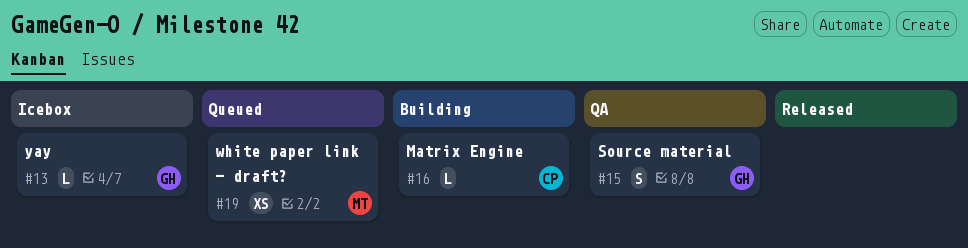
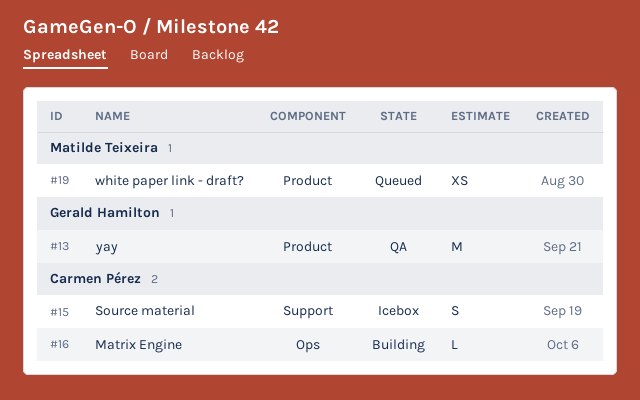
#13, status: Icebox -> QA
#13, estimate: L -> M
#15, status: QA -> Icebox
#15, owner: Gerald Hamilton -> Carmen Pérez

